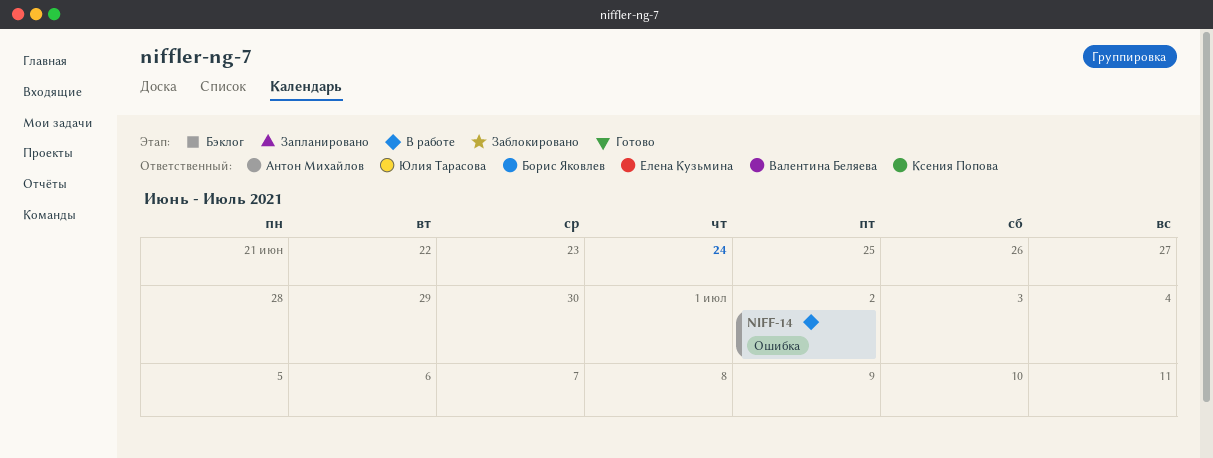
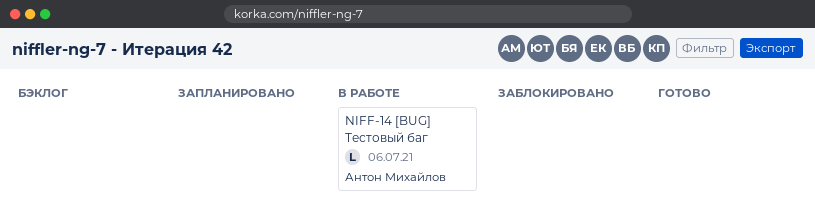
NIFF-14, due: Jul 2 -> Jul 6

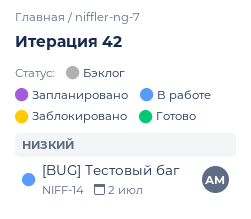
NIFF-14, due: Jul 6 -> Jul 2

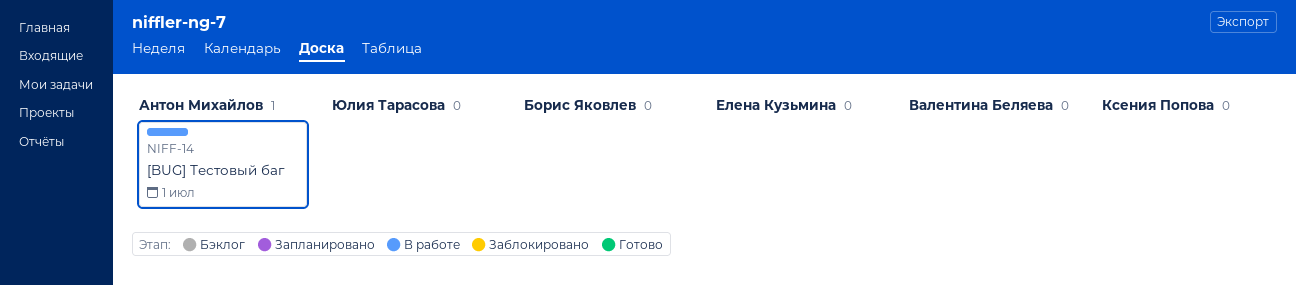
NIFF-14, due: Jul 2 -> Jul 1

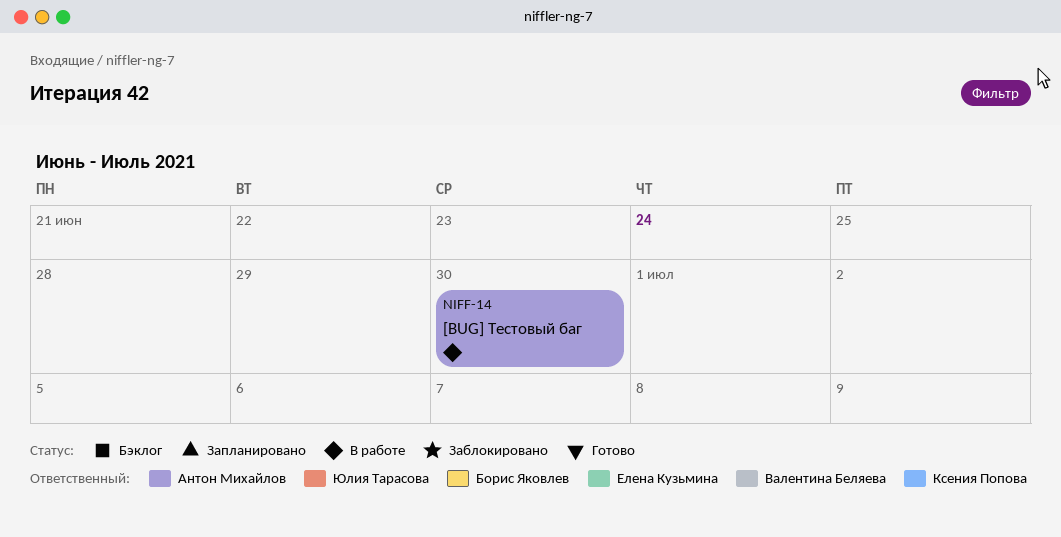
NIFF-14, due: Jul 1 -> Jun 30

